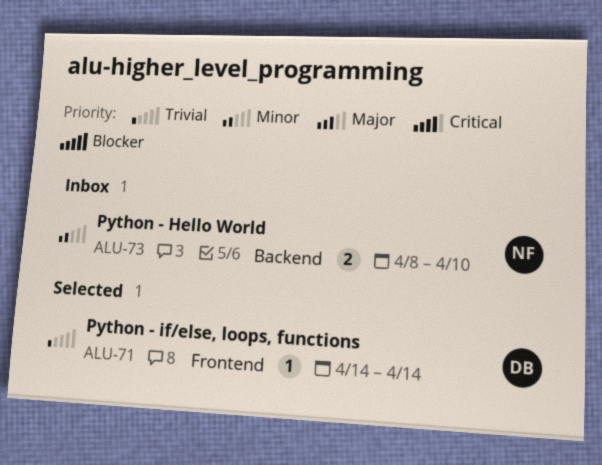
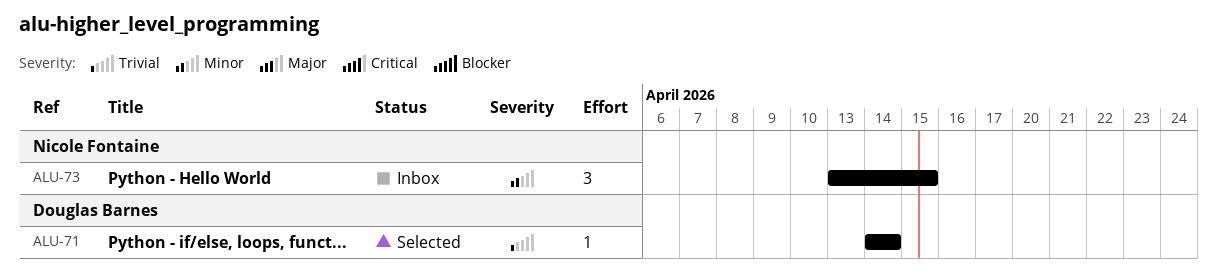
ALU-73, estimate: 2 -> 3
ALU-73, start: Apr 8 -> Apr 13
ALU-73, due: Apr 10 -> Apr 15

